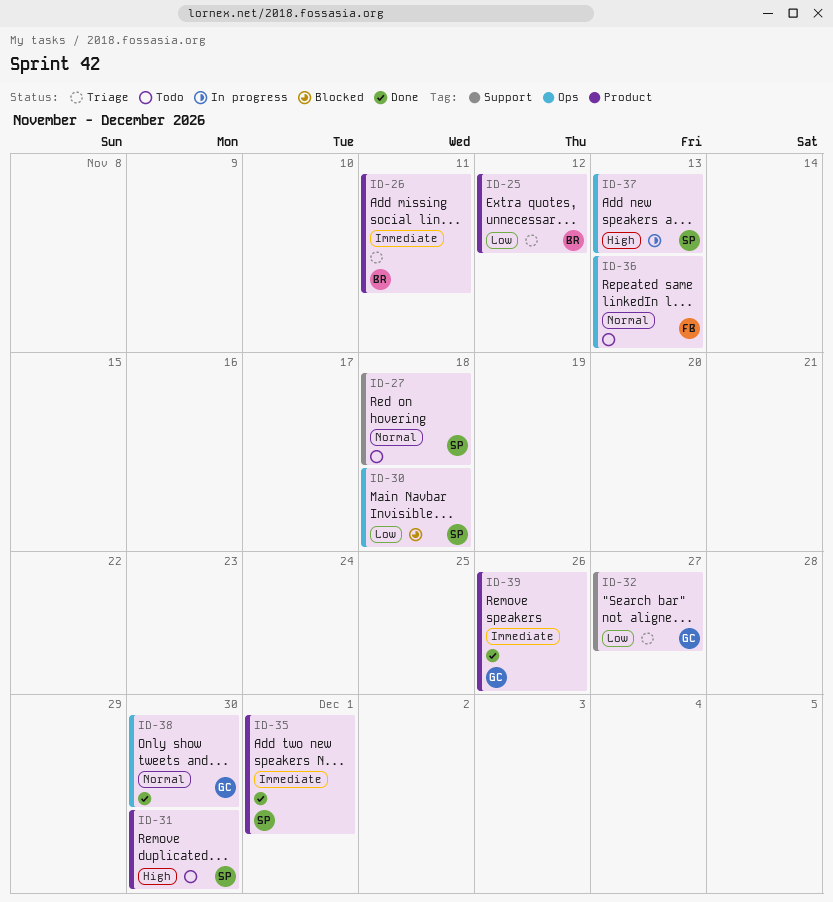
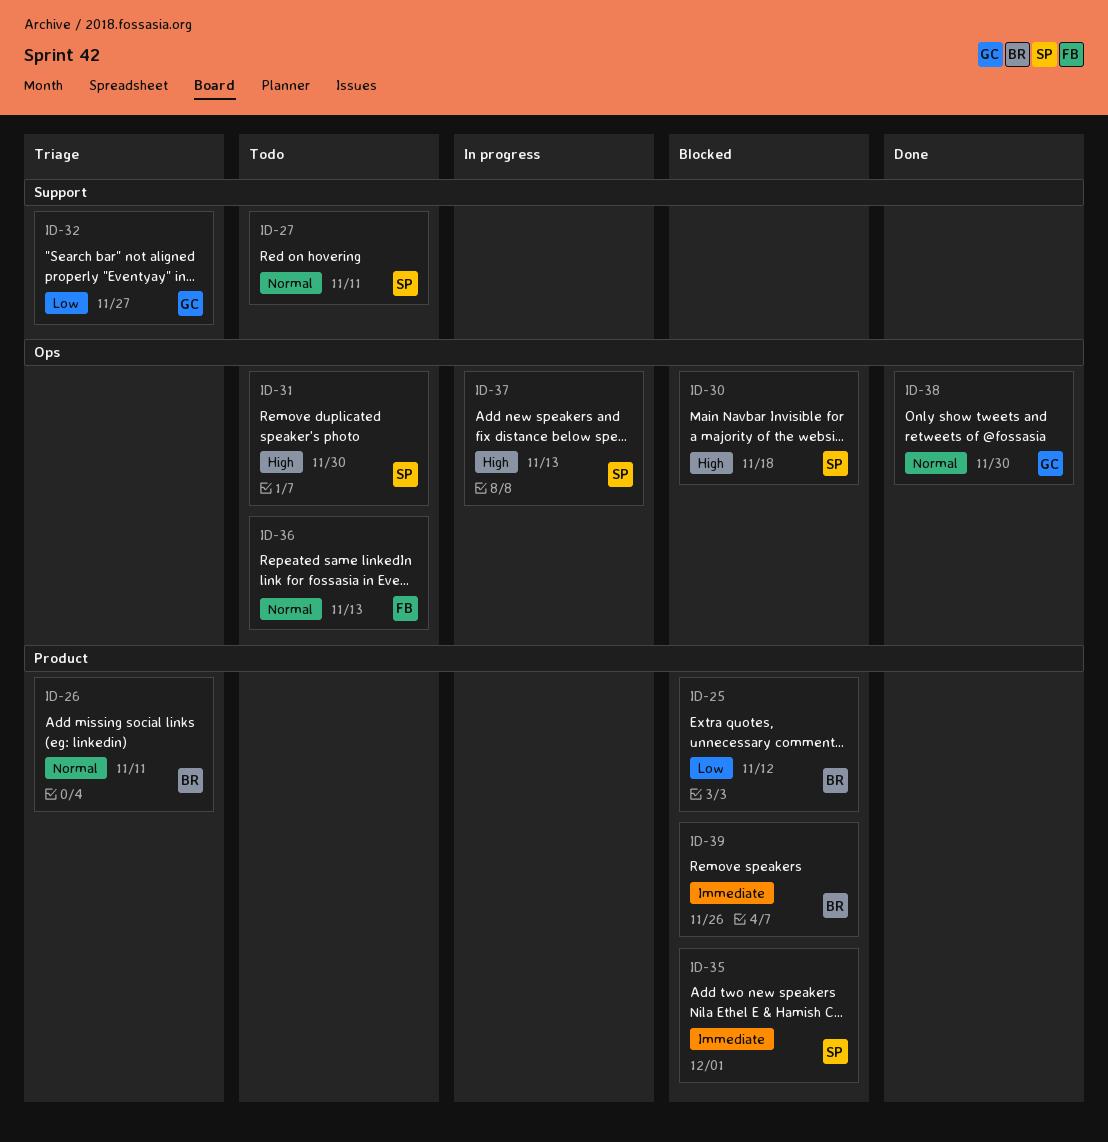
ID-25, status: Triage -> Blocked
ID-26, priority: Immediate -> Normal
ID-27, due: Nov 18 -> Nov 11
ID-30, priority: Low -> High
ID-31, label: Product -> Ops
ID-35, status: Done -> Blocked
ID-39, status: Done -> Blocked
ID-39, owner: GC -> BR

